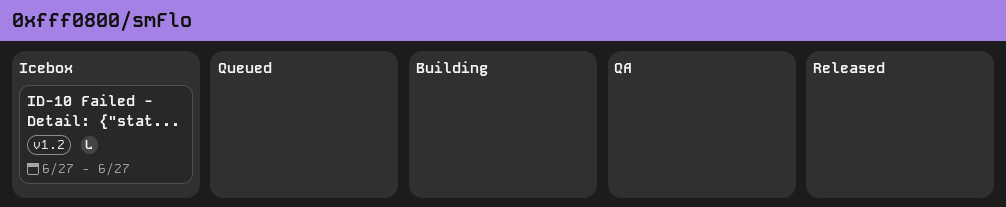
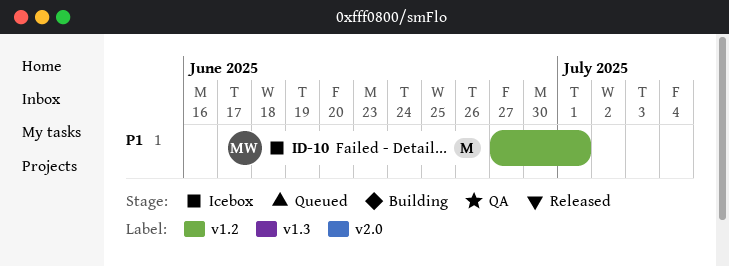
ID-10, estimate: L -> M
ID-10, due: Jun 27 -> Jul 1

